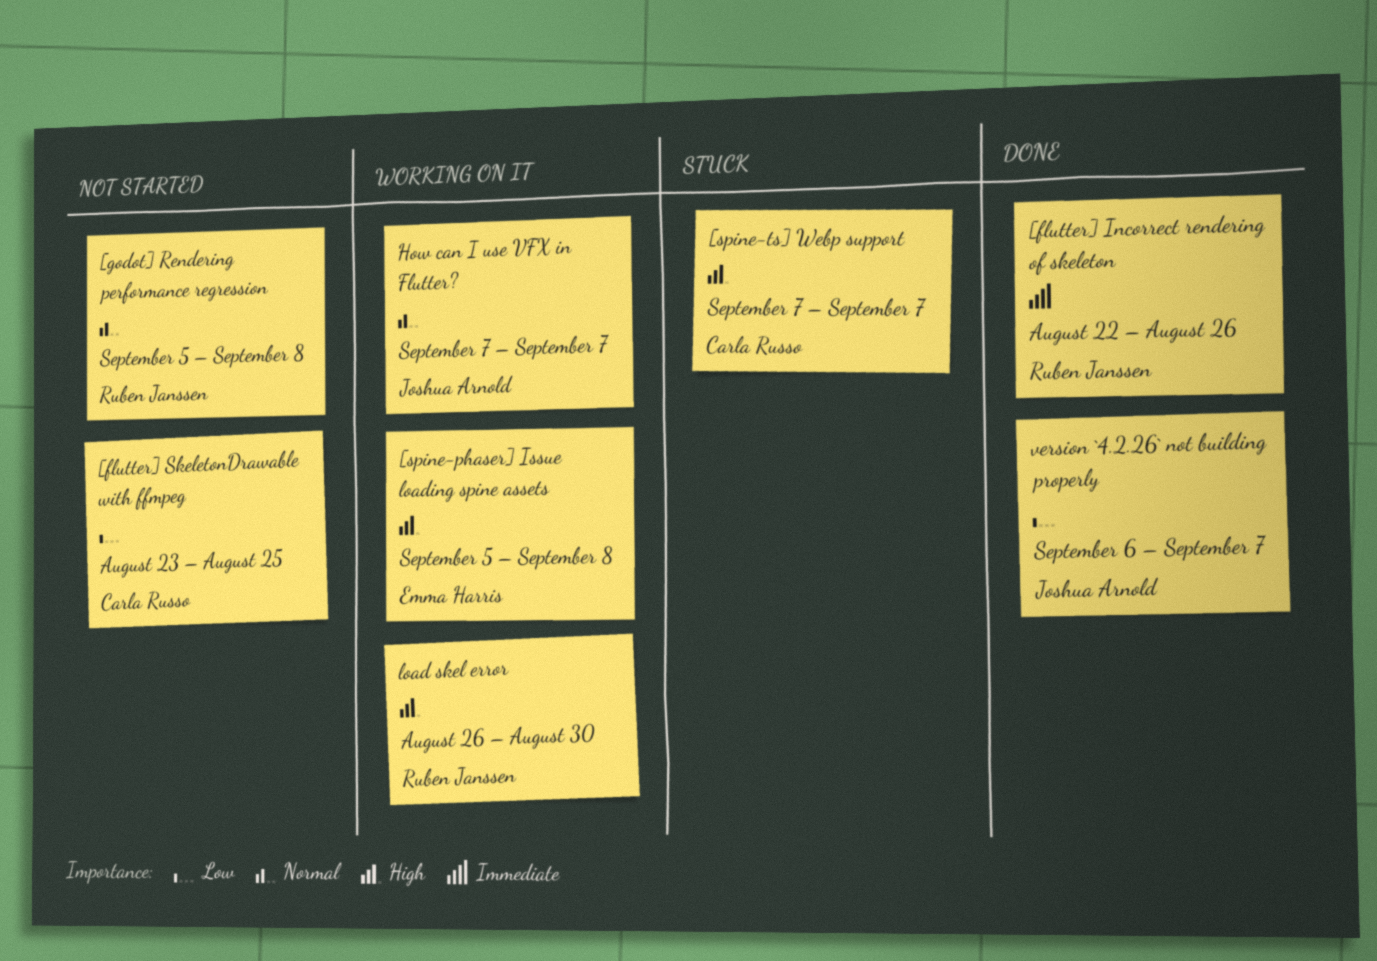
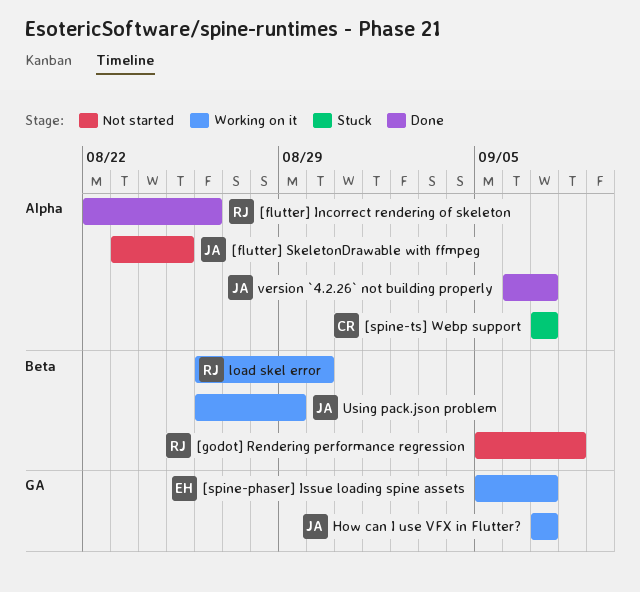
[flutter] SkeletonDrawable with ffmpeg, owner: Carla Russo -> Joshua Arnold
[spine-phaser] Issue loading spine assets, due: Sep 8 -> Sep 7
Using pack.json problem: none -> present

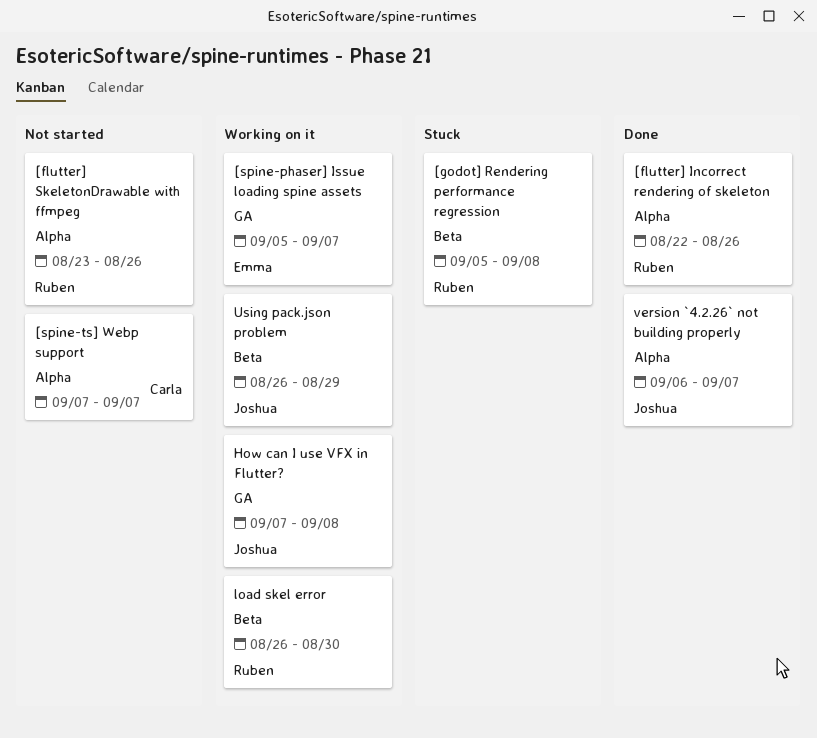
[flutter] SkeletonDrawable with ffmpeg, owner: Joshua -> Ruben
[flutter] SkeletonDrawable with ffmpeg, due: Aug 25 -> Aug 26
[godot] Rendering performance regression, status: Not started -> Stuck
[spine-ts] Webp support, status: Stuck -> Not started
How can I use VFX in Flutter?, due: Sep 7 -> Sep 8

